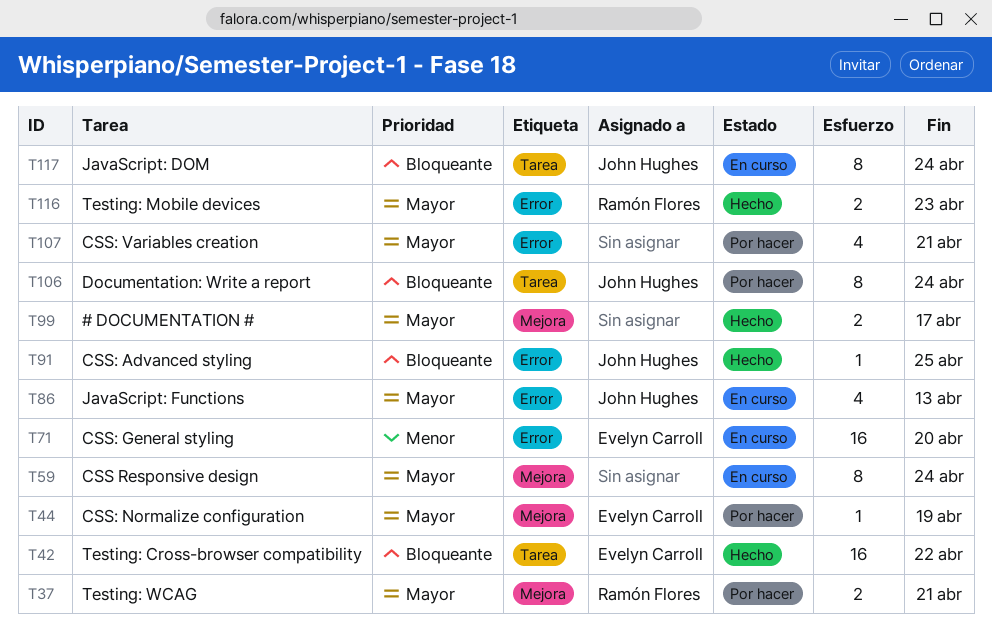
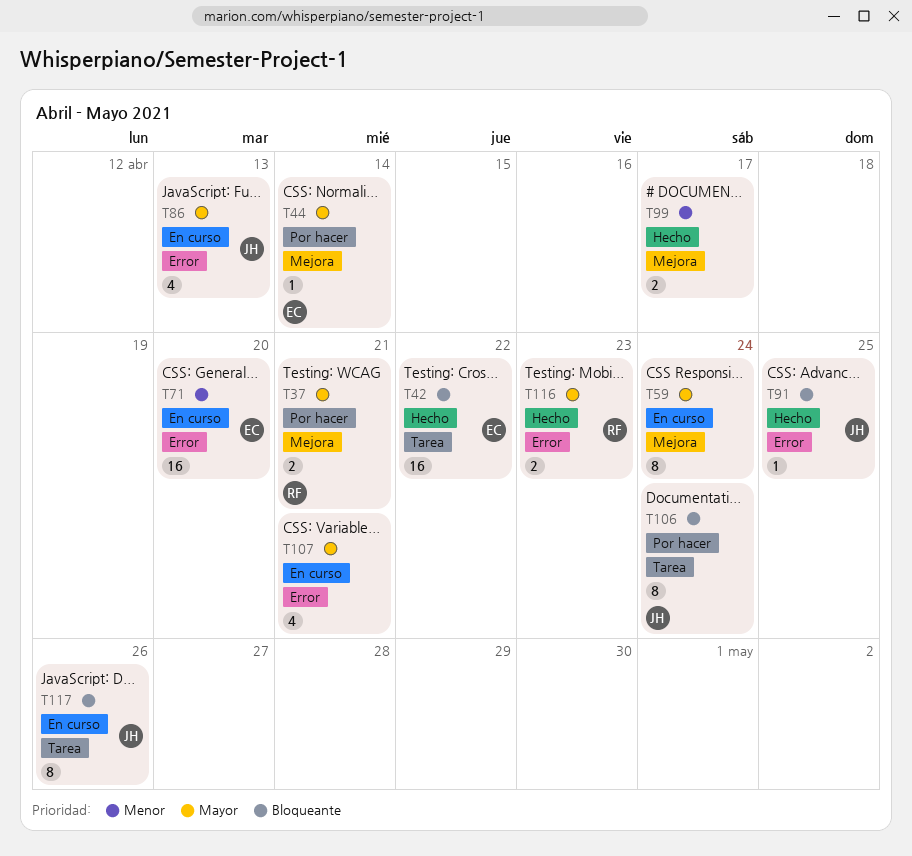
T44, due: Apr 19 -> Apr 14
T99, priority: Mayor -> Menor
T107, status: Por hacer -> En curso
T117, due: Apr 24 -> Apr 26

